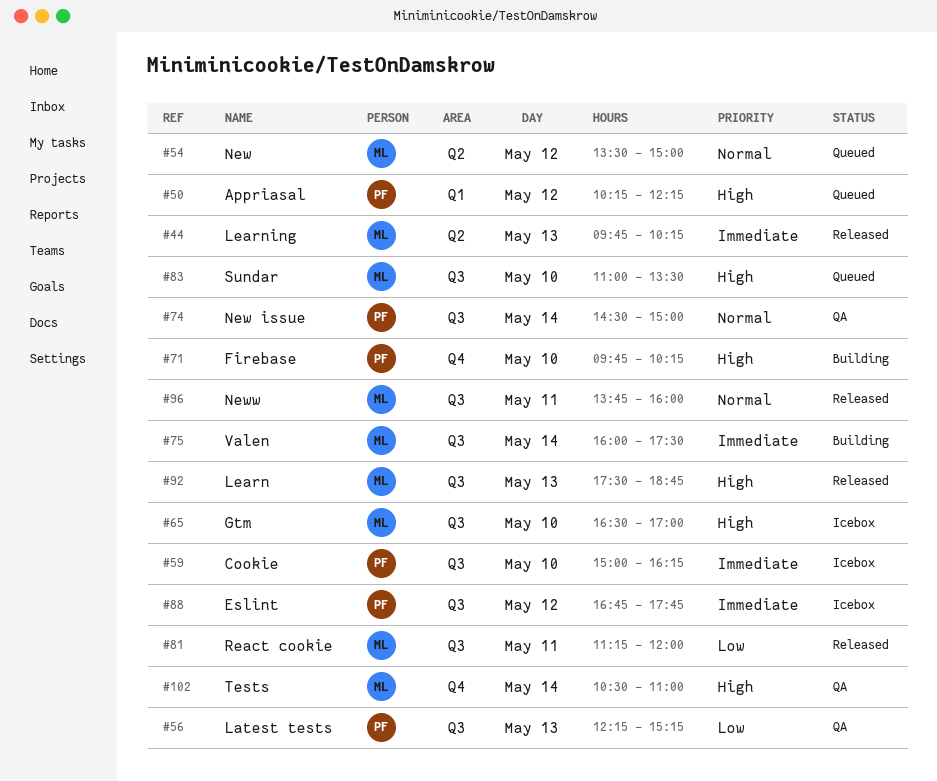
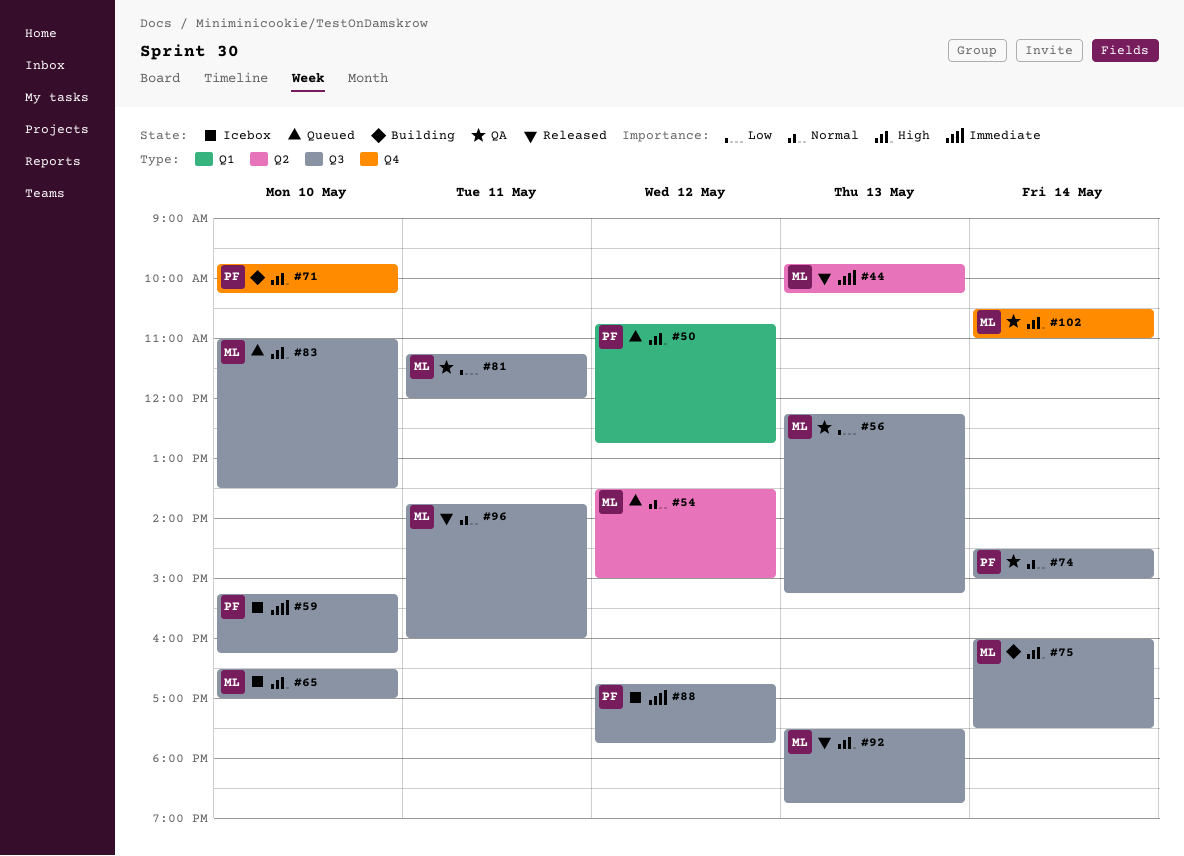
#50, begins: 10:15 -> 10:45
#50, ends: 12:15 -> 12:45
#56, owner: PF -> ML
#59, begins: 15:00 -> 15:15
#75, priority: Immediate -> High
#81, status: Released -> QA

